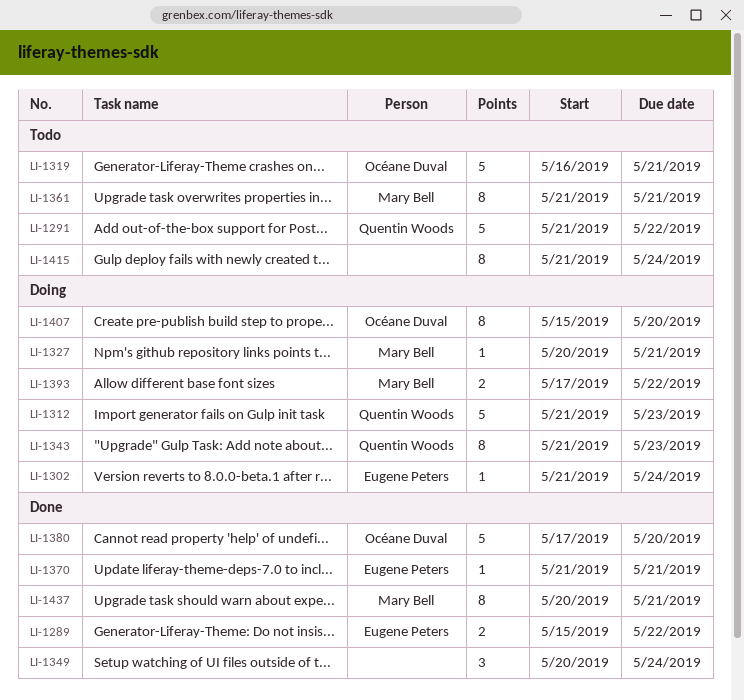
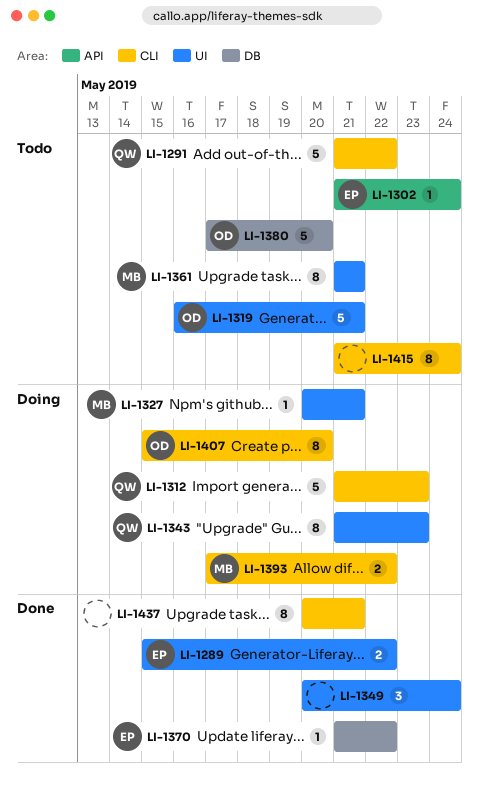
LI-1302, status: Doing -> Todo
LI-1370, due: May 21 -> May 22
LI-1380, status: Done -> Todo
LI-1437, owner: Mary Bell -> none

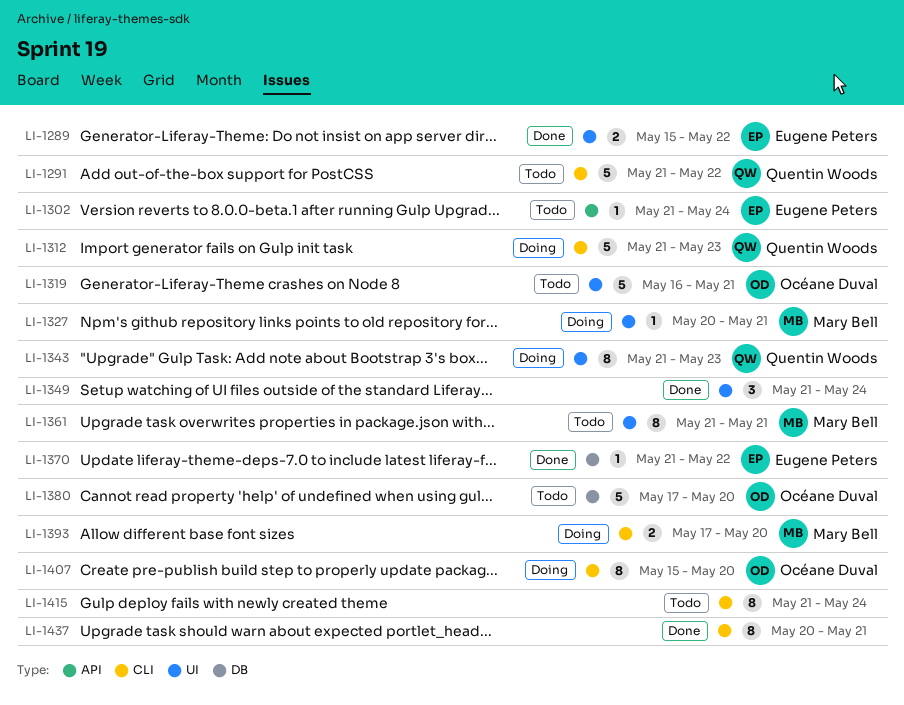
LI-1349, start: May 20 -> May 21
LI-1393, due: May 22 -> May 20

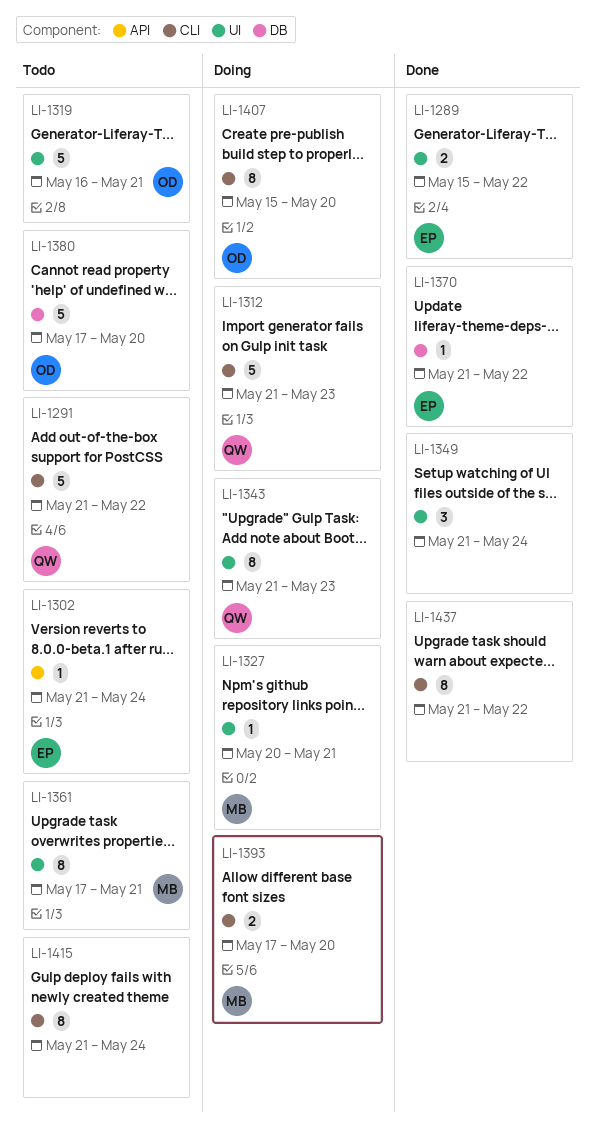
LI-1361, start: May 21 -> May 17
LI-1437, start: May 20 -> May 21
LI-1437, due: May 21 -> May 22

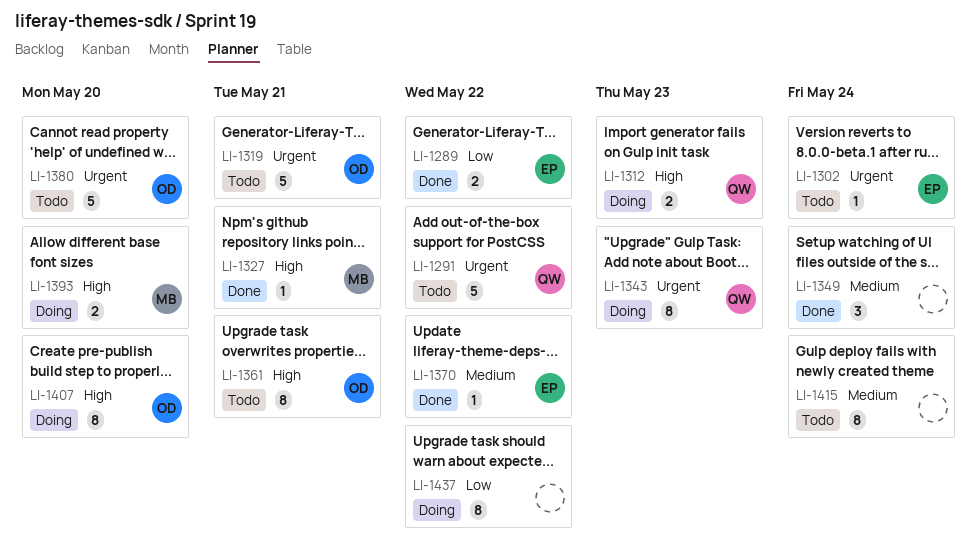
LI-1312, estimate: 5 -> 2
LI-1327, status: Doing -> Done
LI-1361, owner: MB -> OD
LI-1437, status: Done -> Doing

